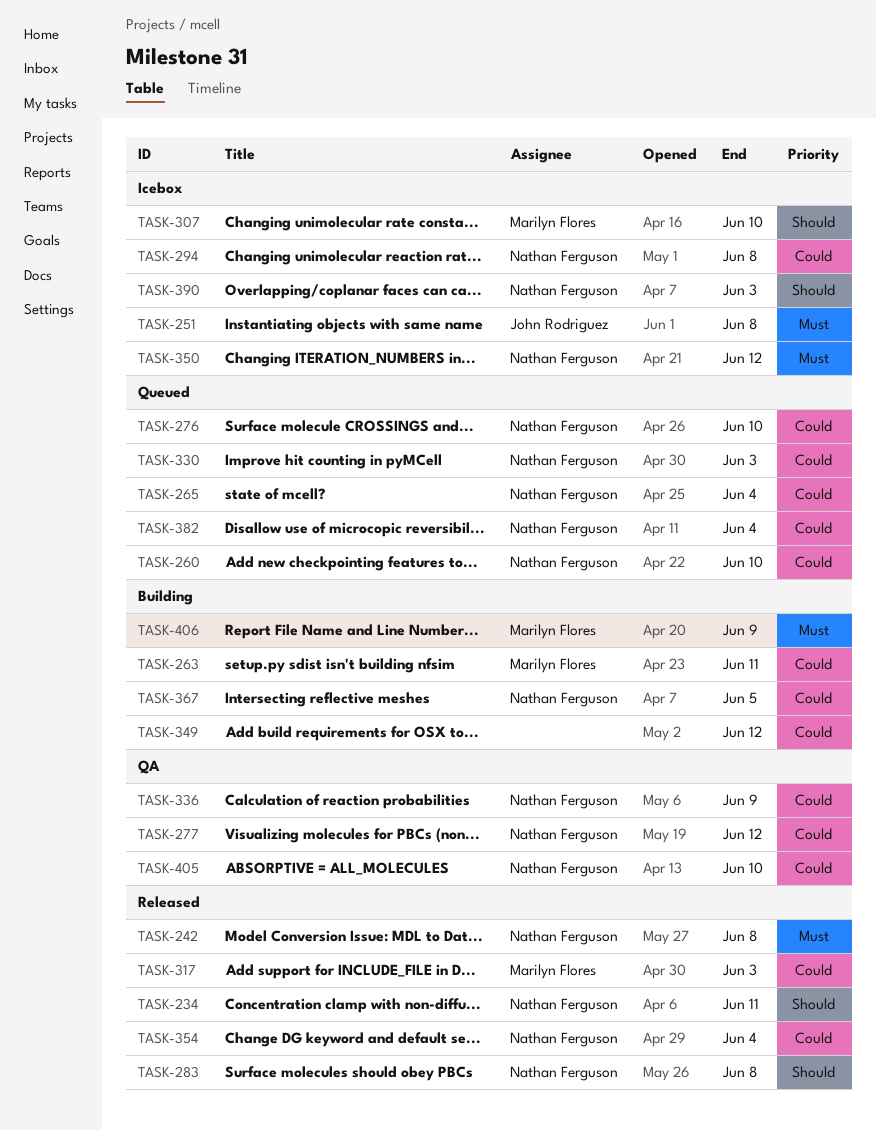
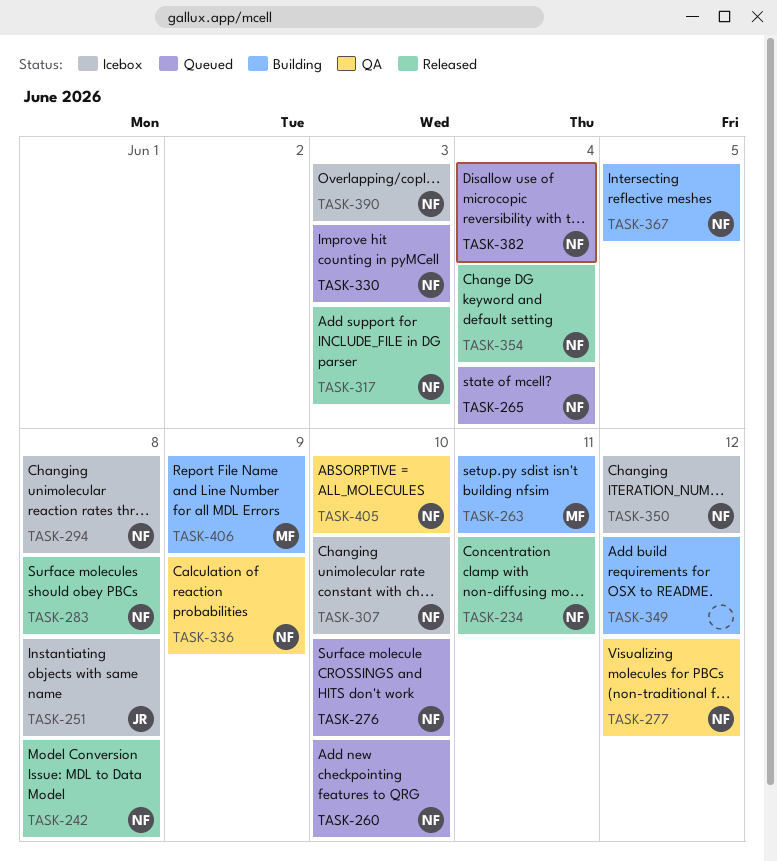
TASK-307, owner: Marilyn Flores -> Nathan Ferguson
TASK-317, owner: Marilyn Flores -> Nathan Ferguson

